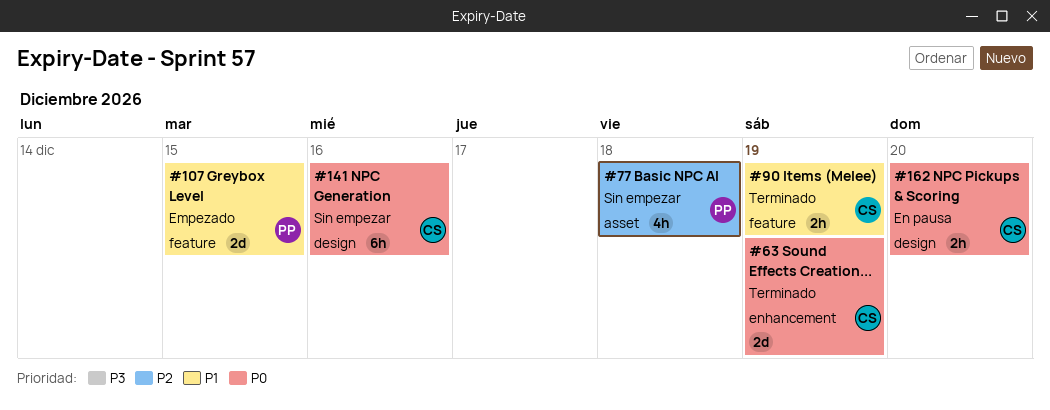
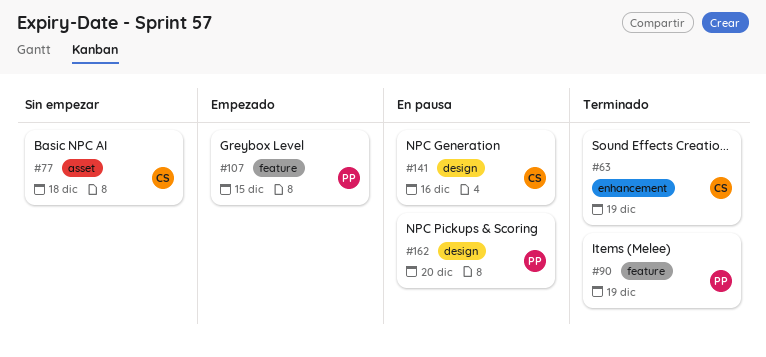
#77, owner: PP -> CS
#90, owner: CS -> PP
#141, status: Sin empezar -> En pausa
#162, owner: CS -> PP

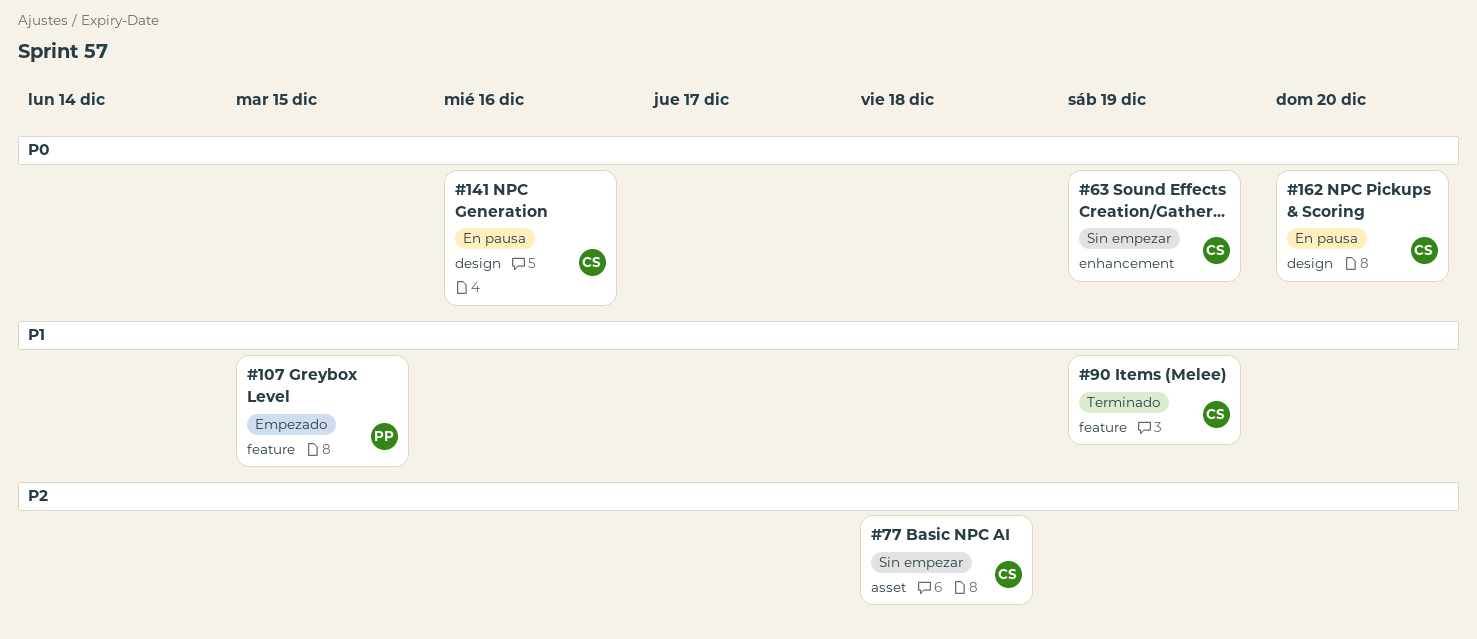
#63, status: Terminado -> Sin empezar
#90, owner: PP -> CS
#162, owner: PP -> CS

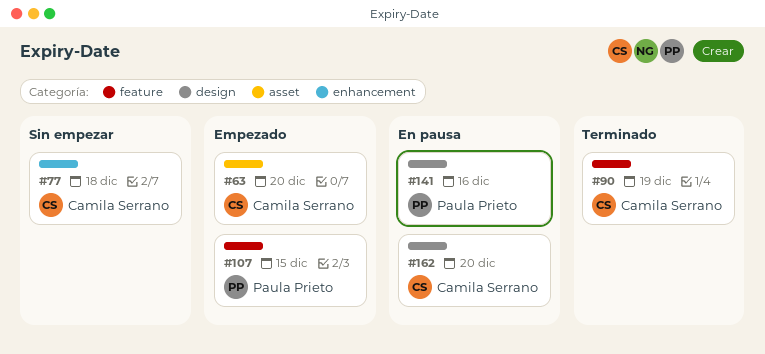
#63, status: Sin empezar -> Empezado
#63, label: enhancement -> asset
#63, due: Dec 19 -> Dec 20
#77, label: asset -> enhancement
#141, owner: Camila Serrano -> Paula Prieto

